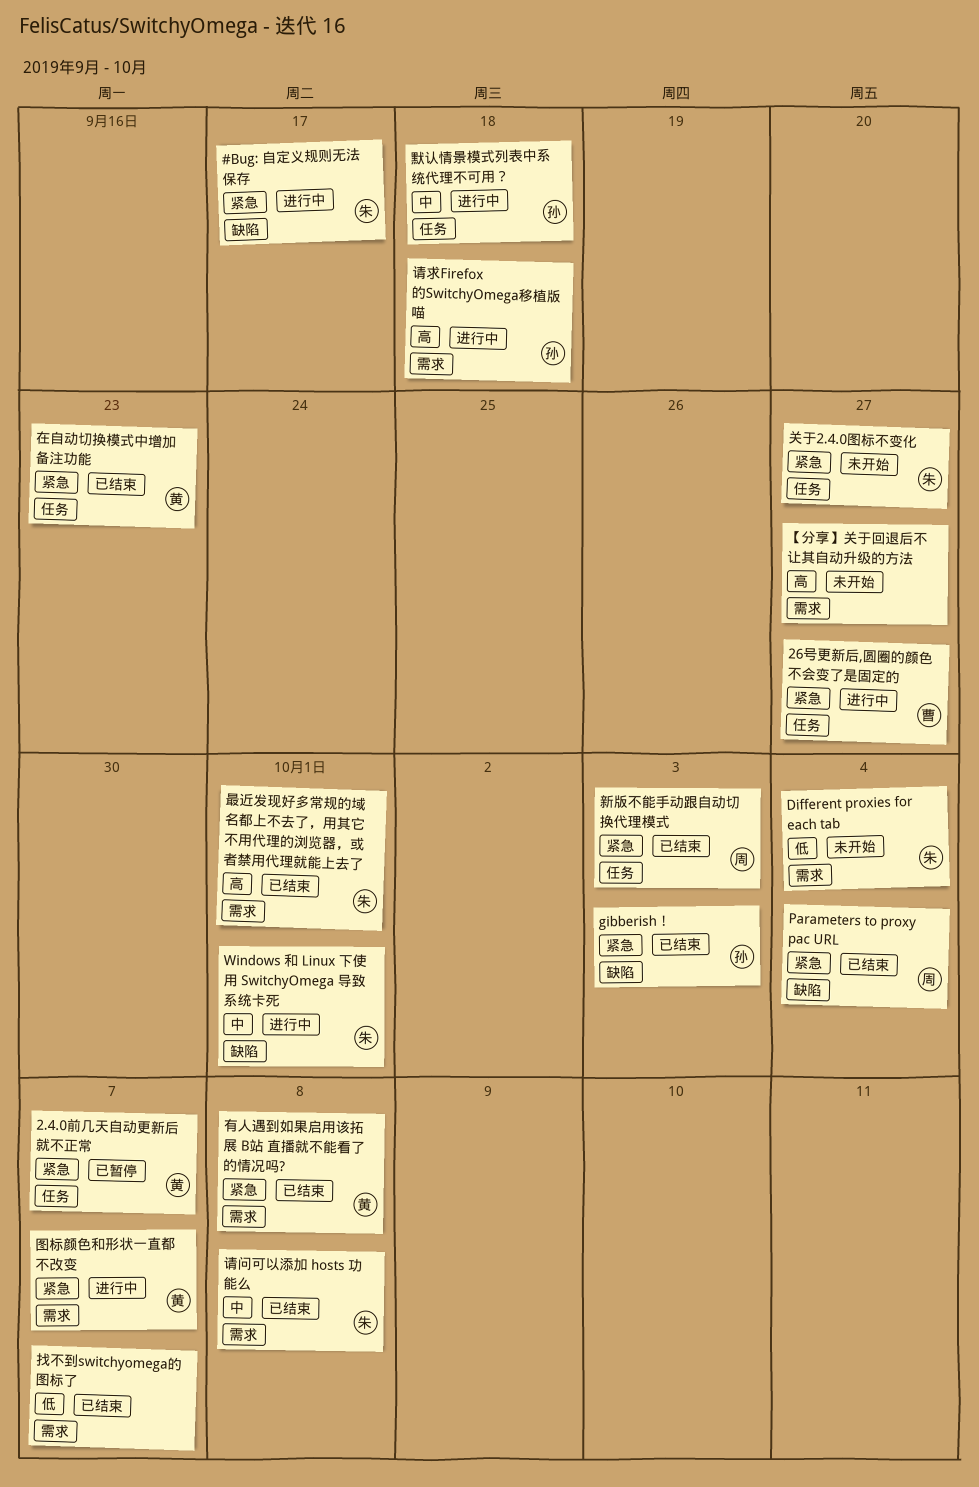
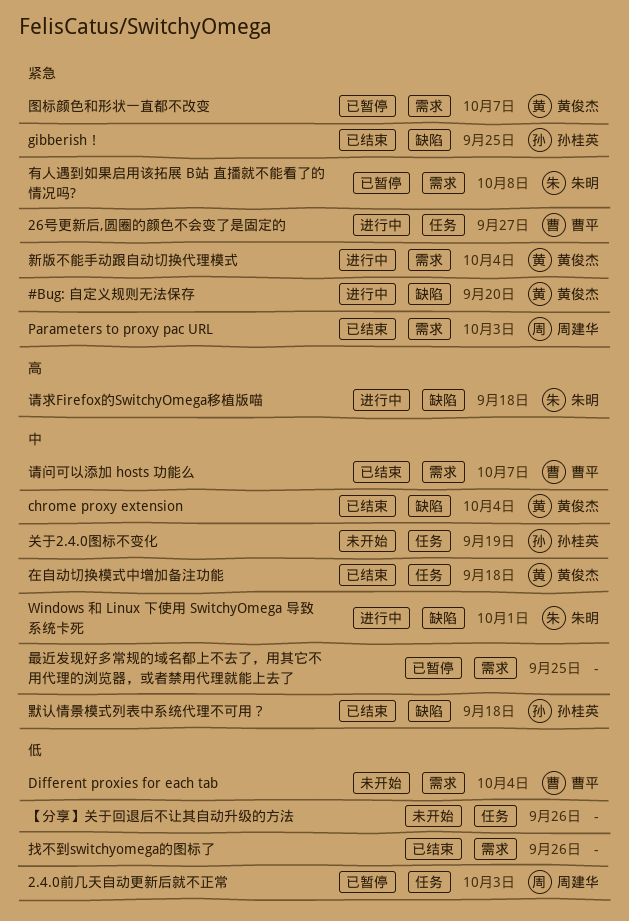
#Bug: 自定义规则无法保存, owner: 朱明 -> 黄俊杰
#Bug: 自定义规则无法保存, due: Sep 17 -> Sep 20
2.4.0前几天自动更新后就不正常, owner: 黄俊杰 -> 周建华
2.4.0前几天自动更新后就不正常, priority: 紧急 -> 低
2.4.0前几天自动更新后就不正常, due: Oct 7 -> Oct 3
chrome proxy extension: none -> present
Different proxies for each tab, owner: 朱明 -> 曹平
gibberish！, due: Oct 3 -> Sep 25
Parameters to proxy pac URL, label: 缺陷 -> 需求
Parameters to proxy pac URL, due: Oct 4 -> Oct 3
【分享】关于回退后不让其自动升级的方法, priority: 高 -> 低
【分享】关于回退后不让其自动升级的方法, label: 需求 -> 任务
【分享】关于回退后不让其自动升级的方法, due: Sep 27 -> Sep 26
关于2.4.0图标不变化, owner: 朱明 -> 孙桂英
关于2.4.0图标不变化, priority: 紧急 -> 中
关于2.4.0图标不变化, due: Sep 27 -> Sep 19
图标颜色和形状一直都不改变, status: 进行中 -> 已暂停
在自动切换模式中增加备注功能, priority: 紧急 -> 中
在自动切换模式中增加备注功能, due: Sep 23 -> Sep 18
找不到switchyomega的图标了, due: Oct 7 -> Sep 26
新版不能手动跟自动切换代理模式, status: 已结束 -> 进行中
新版不能手动跟自动切换代理模式, owner: 周建华 -> 黄俊杰
新版不能手动跟自动切换代理模式, label: 任务 -> 需求
新版不能手动跟自动切换代理模式, due: Oct 3 -> Oct 4
最近发现好多常规的域名都上不去了，用其它不用代理的浏览器，或者禁用代理就能上去了, status: 已结束 -> 已暂停
最近发现好多常规的域名都上不去了，用其它不用代理的浏览器，或者禁用代理就能上去了, owner: 朱明 -> none
最近发现好多常规的域名都上不去了，用其它不用代理的浏览器，或者禁用代理就能上去了, priority: 高 -> 中
最近发现好多常规的域名都上不去了，用其它不用代理的浏览器，或者禁用代理就能上去了, due: Oct 1 -> Sep 25
有人遇到如果启用该拓展 B站 直播就不能看了的情况吗?, status: 已结束 -> 已暂停
有人遇到如果启用该拓展 B站 直播就不能看了的情况吗?, owner: 黄俊杰 -> 朱明
请求Firefox的SwitchyOmega移植版喵, owner: 孙桂英 -> 朱明
请求Firefox的SwitchyOmega移植版喵, label: 需求 -> 缺陷
请问可以添加 hosts 功能么, owner: 朱明 -> 曹平
请问可以添加 hosts 功能么, due: Oct 8 -> Oct 7
默认情景模式列表中系统代理不可用？, status: 进行中 -> 已结束
默认情景模式列表中系统代理不可用？, label: 任务 -> 缺陷

